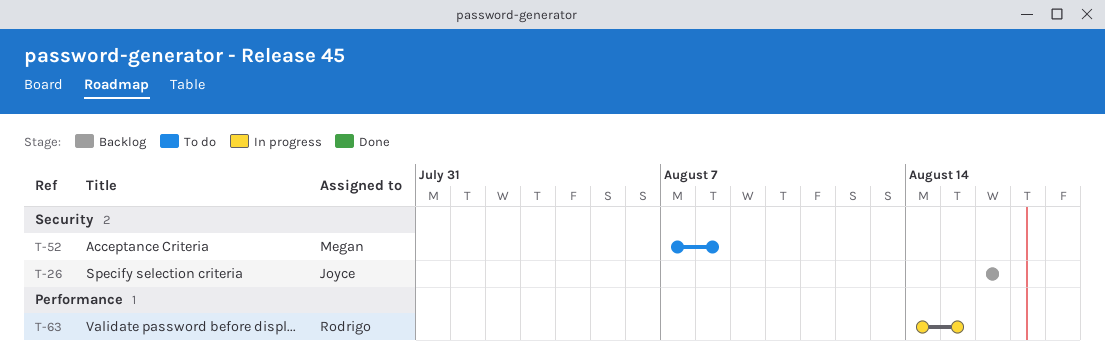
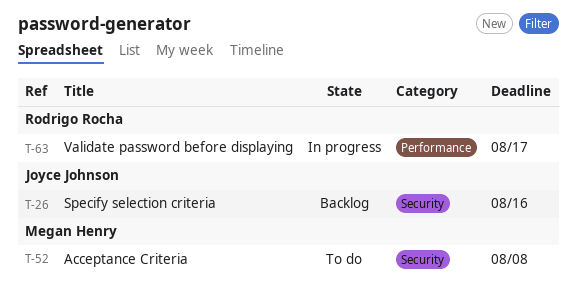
T-63, due: Aug 15 -> Aug 17

